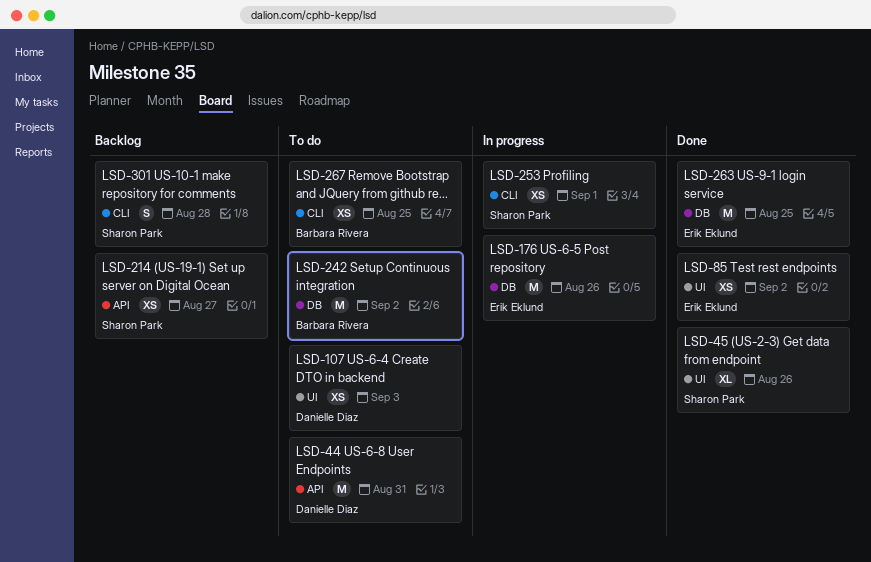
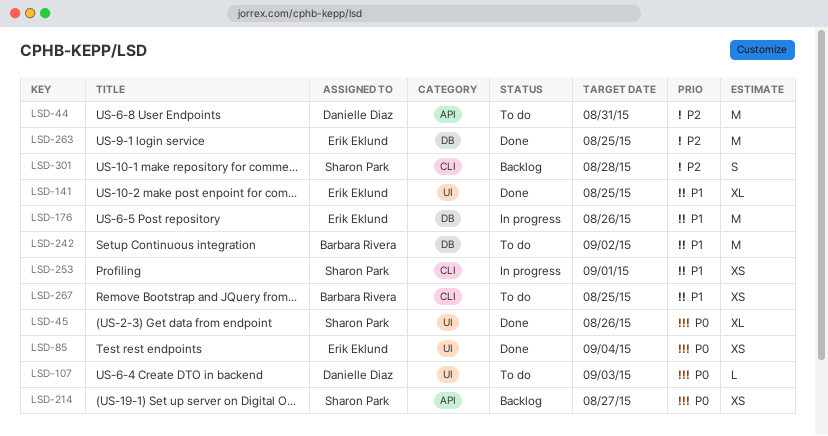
LSD-85, due: Sep 2 -> Sep 4
LSD-107, estimate: XS -> L
LSD-141: none -> present

